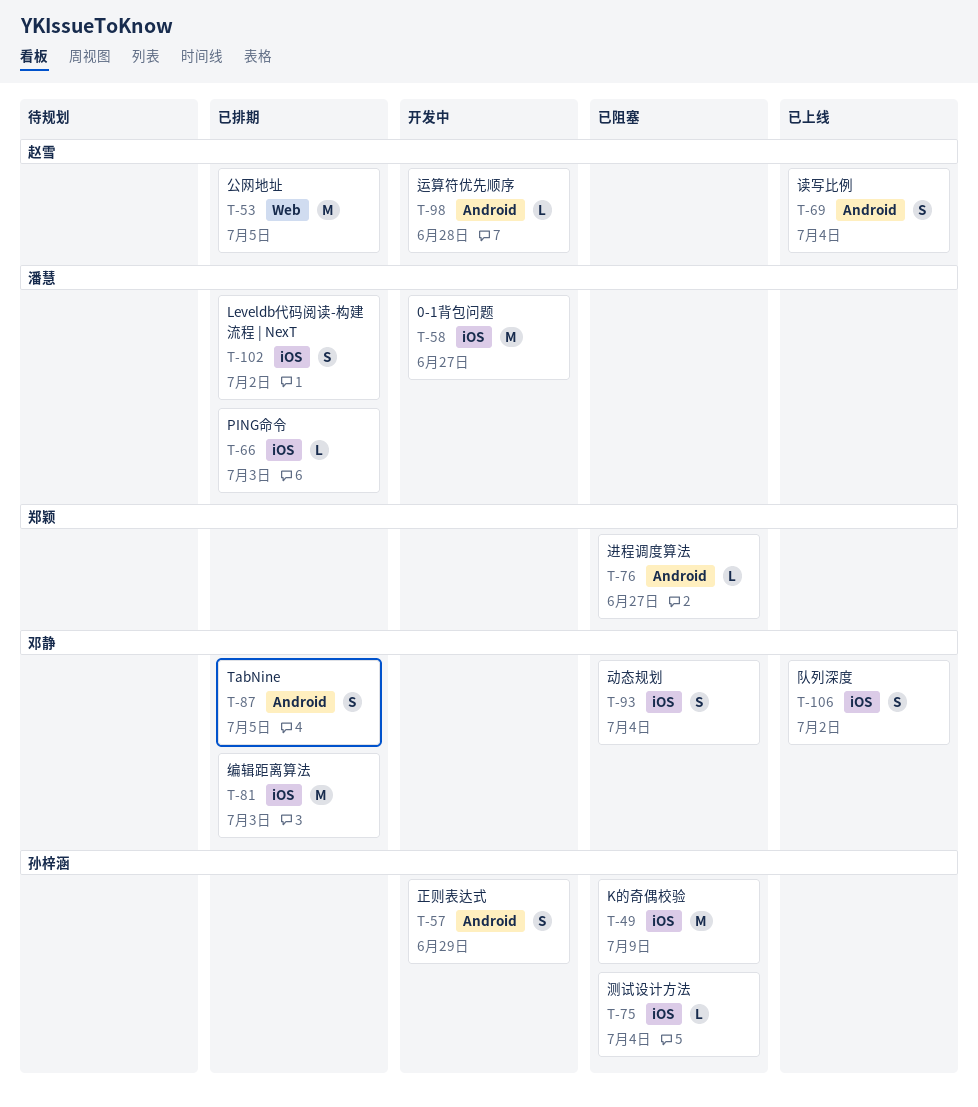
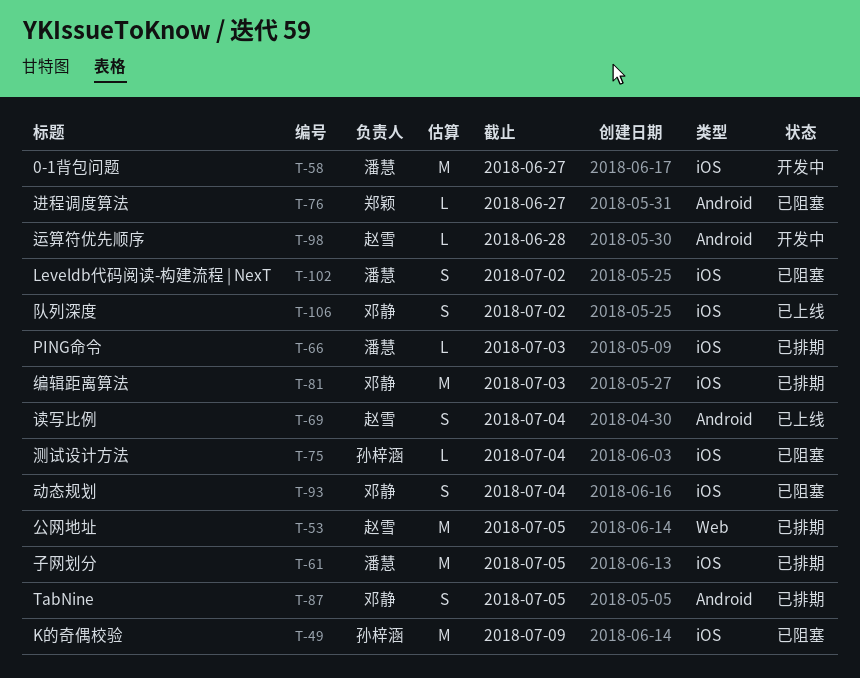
T-57: present -> none
T-61: none -> present
T-102, status: 已排期 -> 已阻塞

